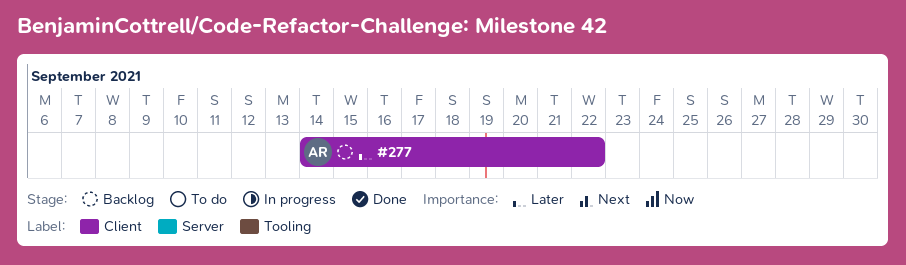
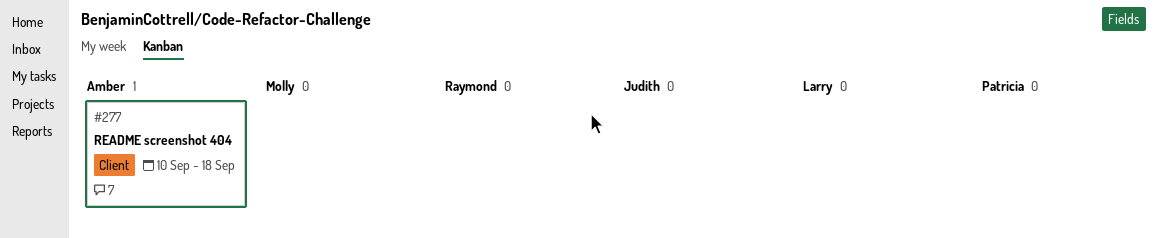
#277, start: Sep 14 -> Sep 10
#277, due: Sep 22 -> Sep 18

